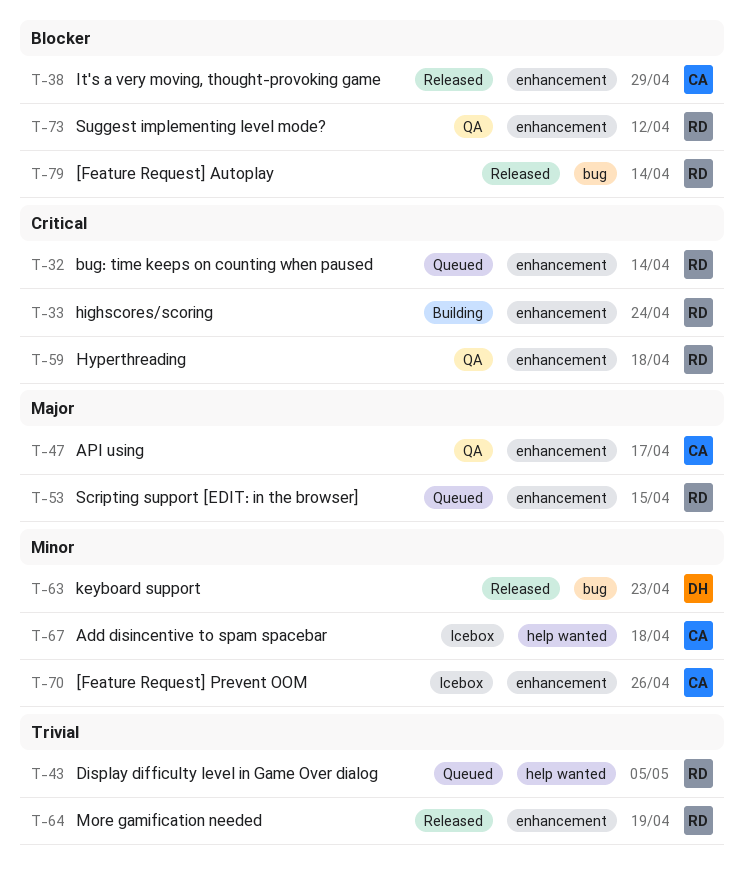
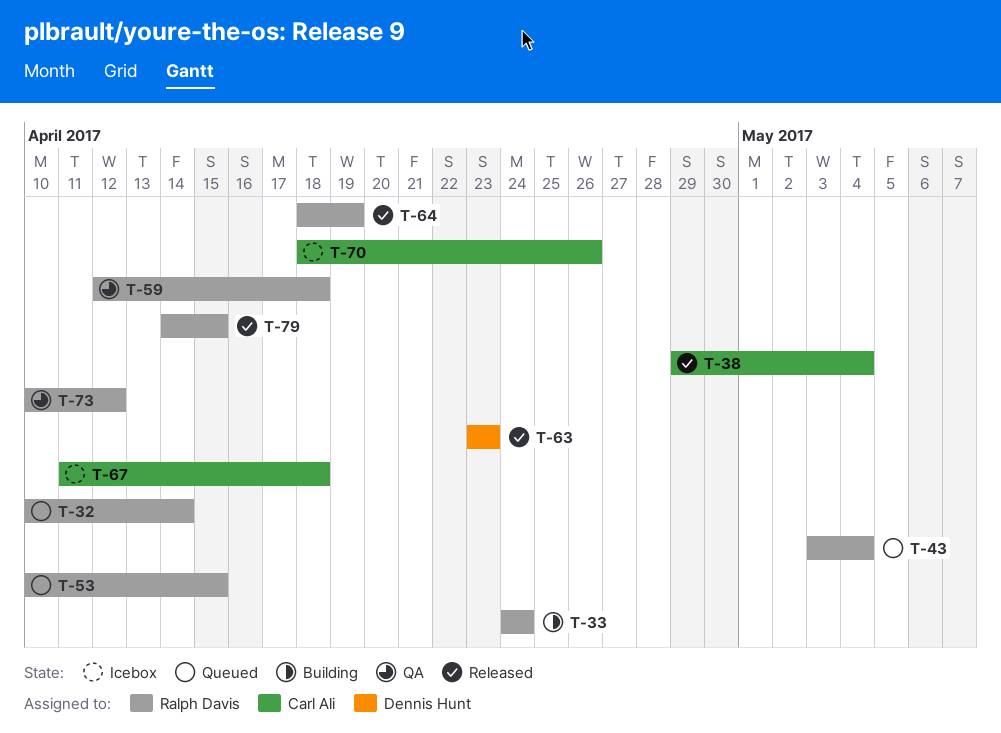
T-38, due: Apr 29 -> May 4
T-43, due: May 5 -> May 4
T-47: present -> none
T-79, due: Apr 14 -> Apr 15

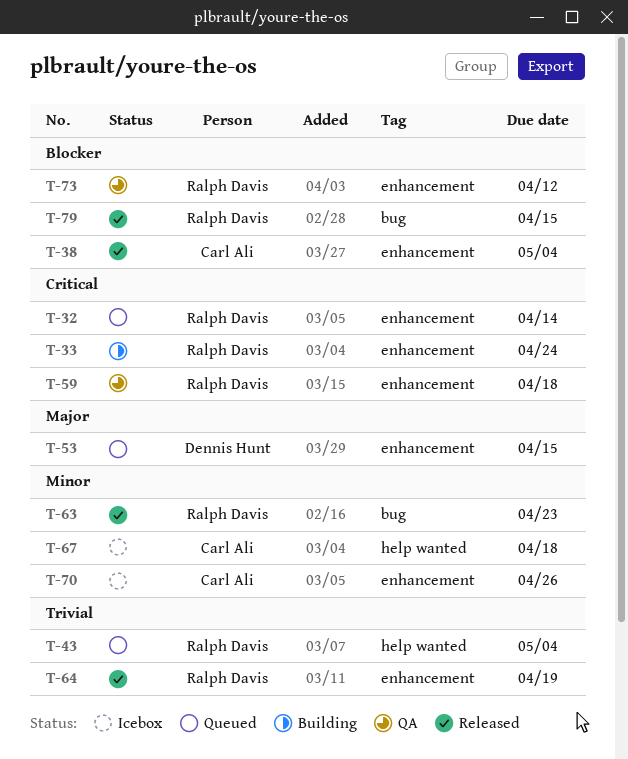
T-53, owner: Ralph Davis -> Dennis Hunt
T-63, owner: Dennis Hunt -> Ralph Davis

